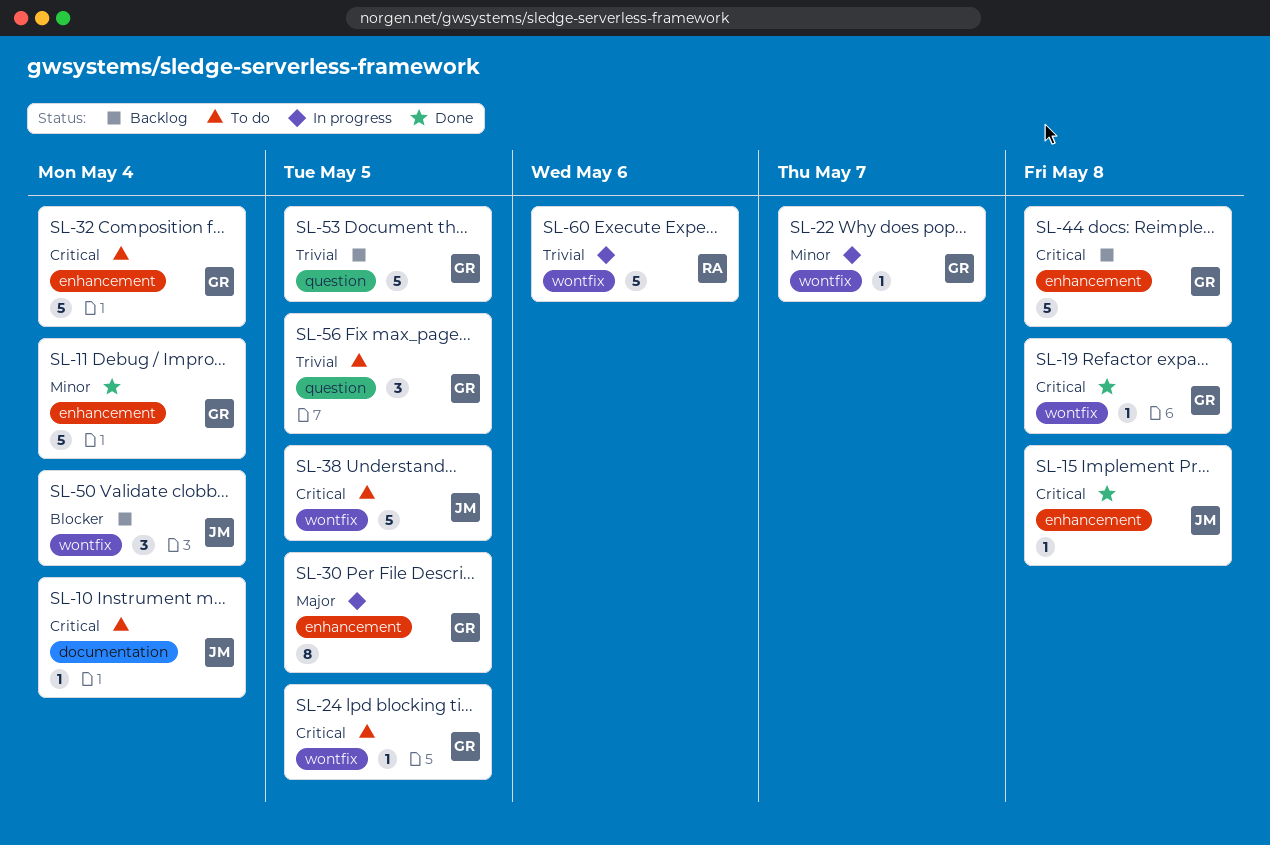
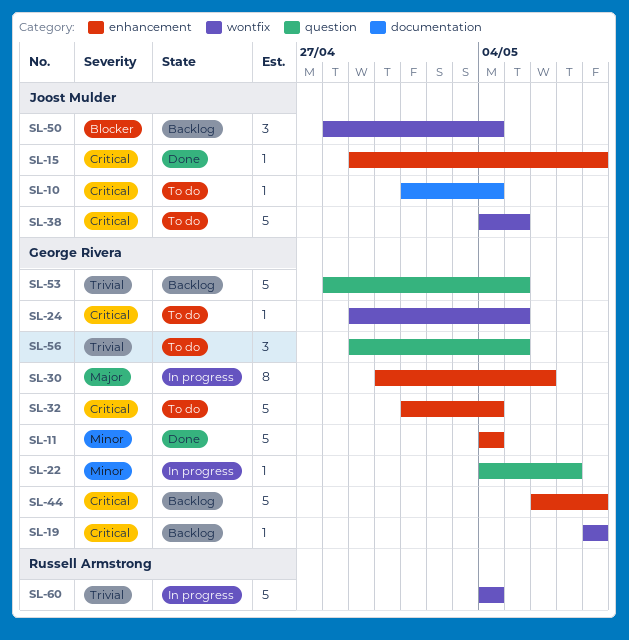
SL-19, status: Done -> Backlog
SL-22, label: wontfix -> question
SL-30, due: May 5 -> May 6
SL-60, due: May 6 -> May 4

